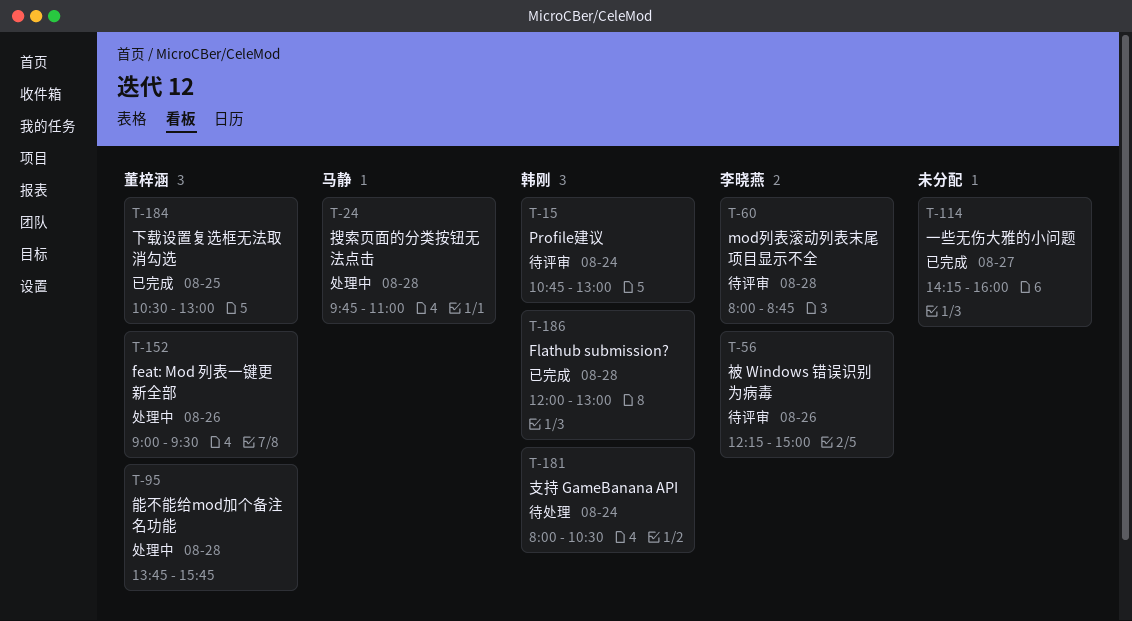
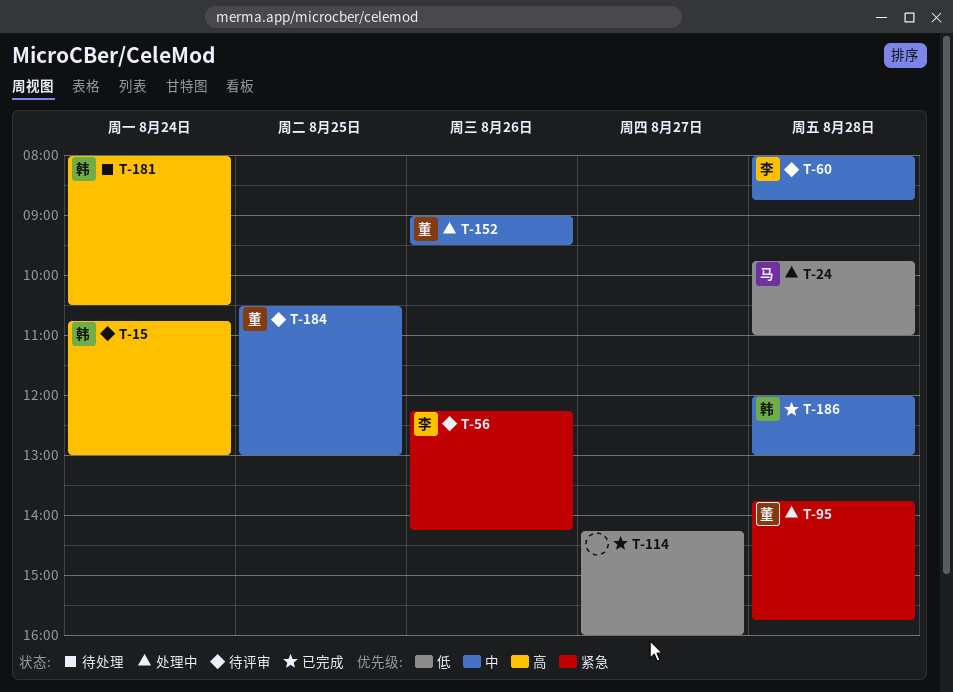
T-56, ends: 15:00 -> 14:15
T-184, status: 已完成 -> 待评审

